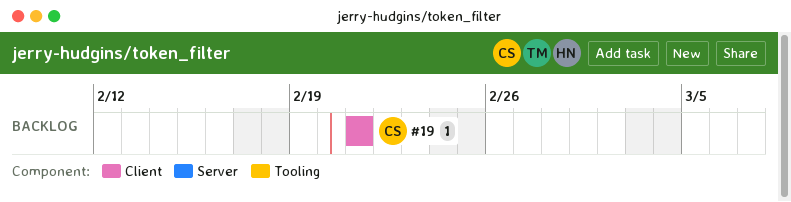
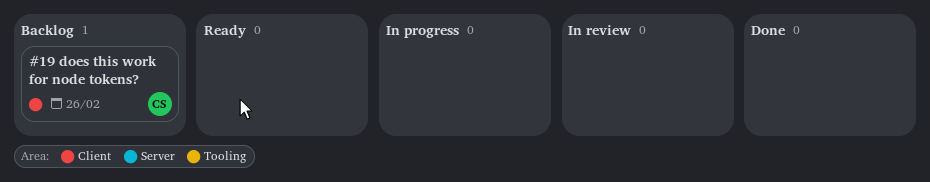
#19, due: Feb 21 -> Feb 26

